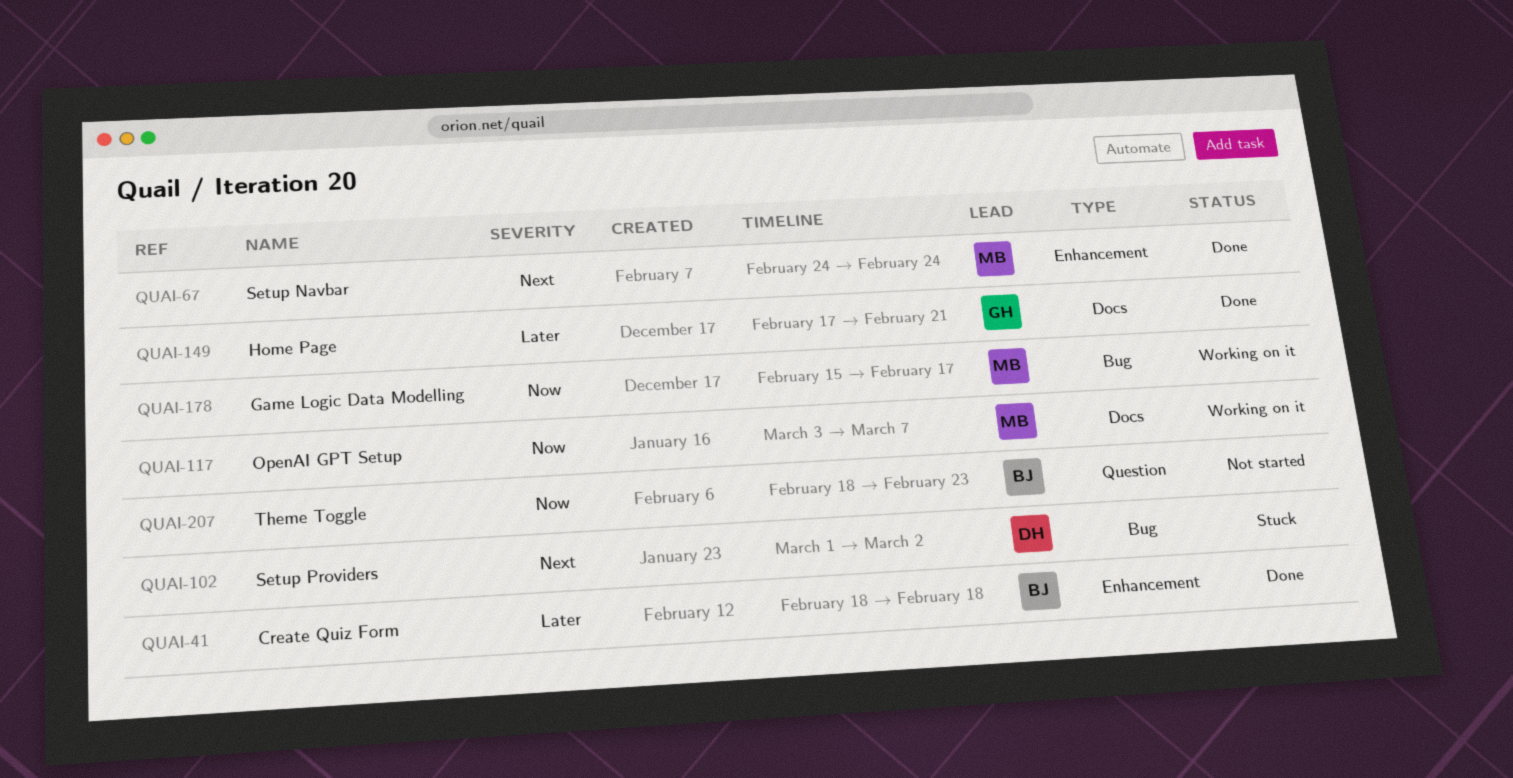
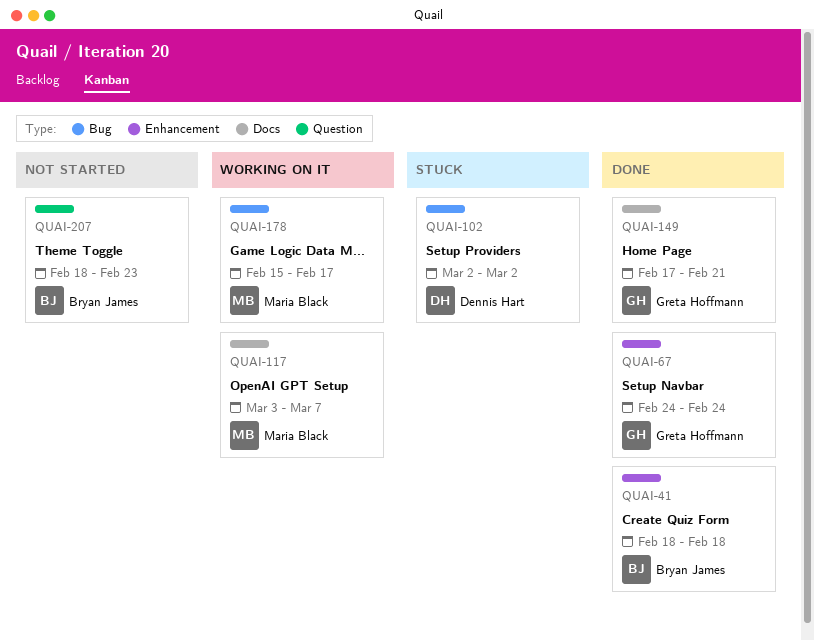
QUAI-67, owner: Maria Black -> Greta Hoffmann
QUAI-102, start: Mar 1 -> Mar 2

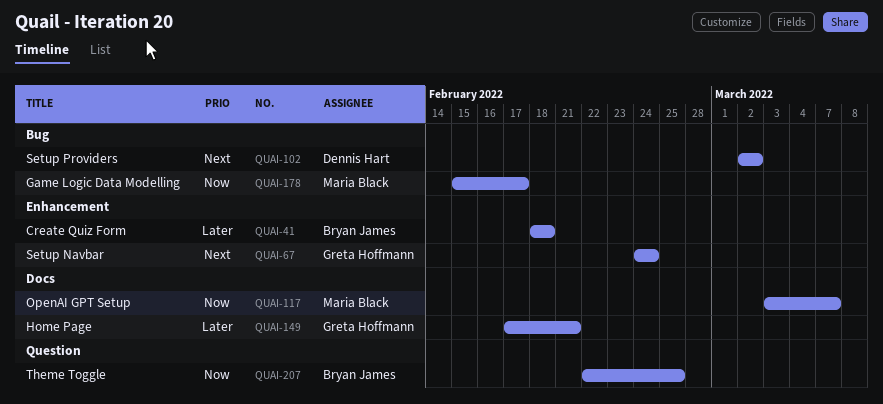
QUAI-207, start: Feb 18 -> Feb 22
QUAI-207, due: Feb 23 -> Feb 25

